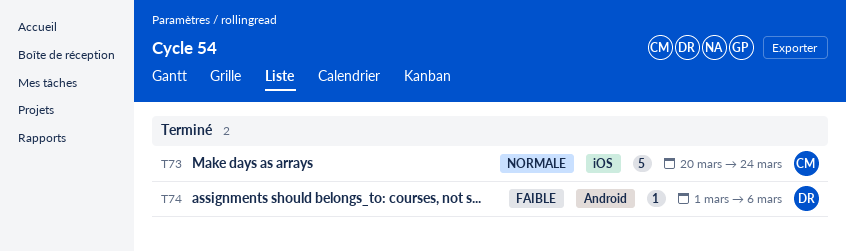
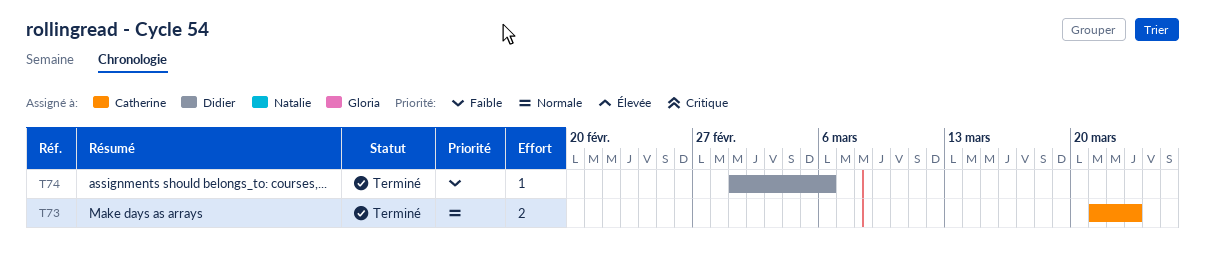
T73, estimate: 5 -> 2
T73, start: Mar 20 -> Mar 21
T73, due: Mar 24 -> Mar 23

